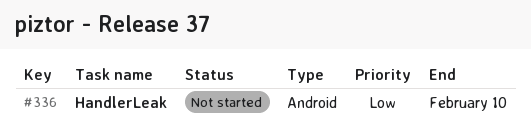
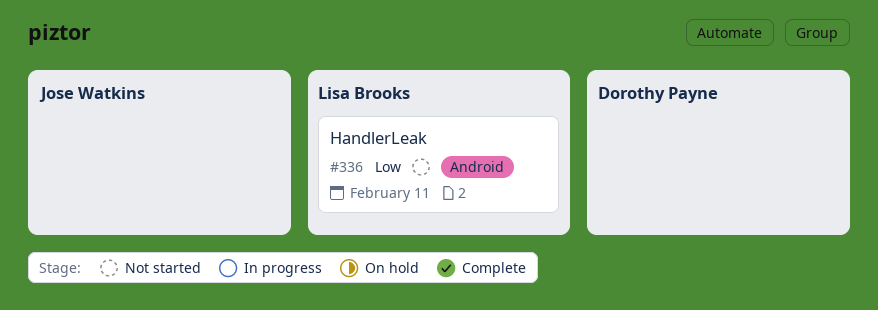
#336, due: Feb 10 -> Feb 11

